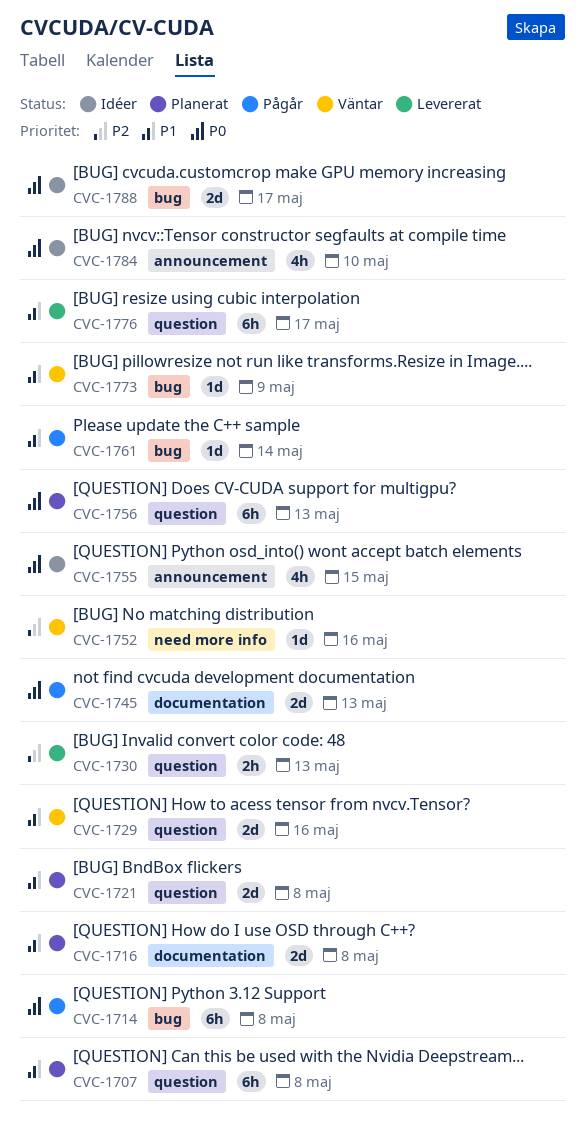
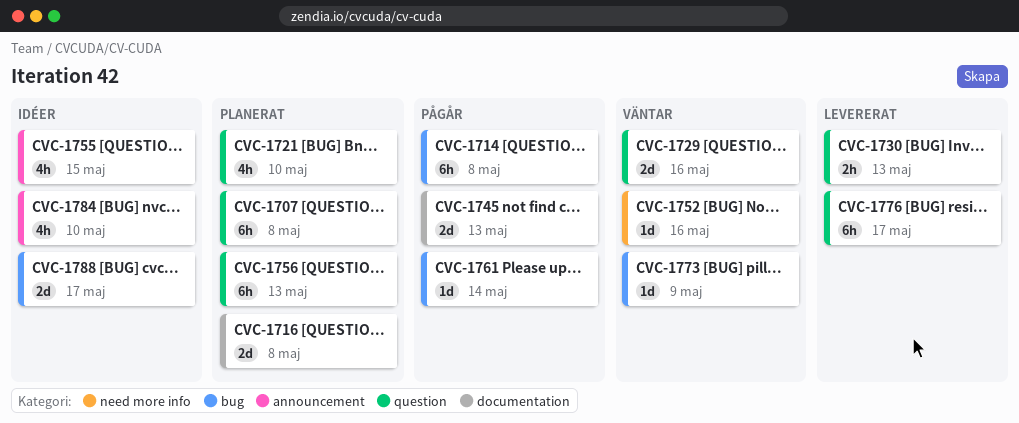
CVC-1721, estimate: 2d -> 4h
CVC-1721, due: May 8 -> May 10

